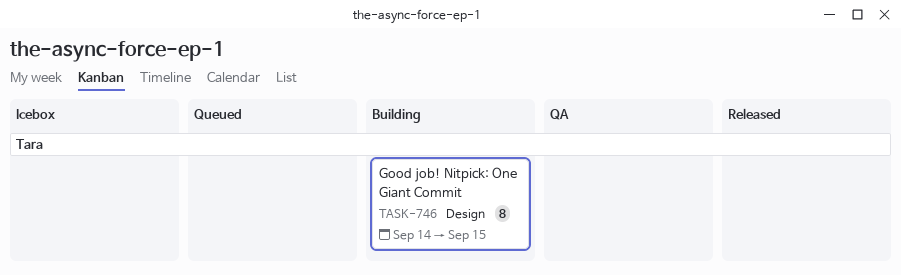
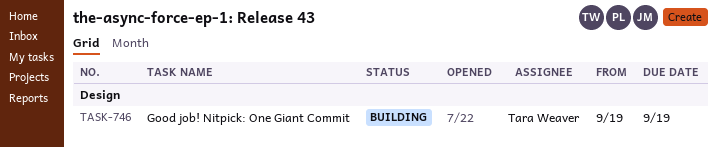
TASK-746, start: Sep 14 -> Sep 19
TASK-746, due: Sep 15 -> Sep 19

